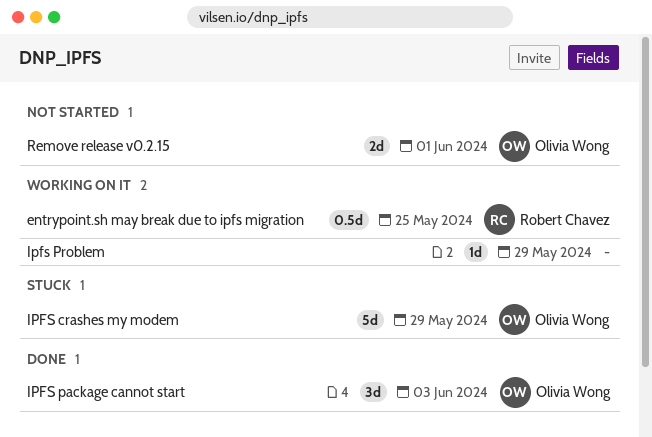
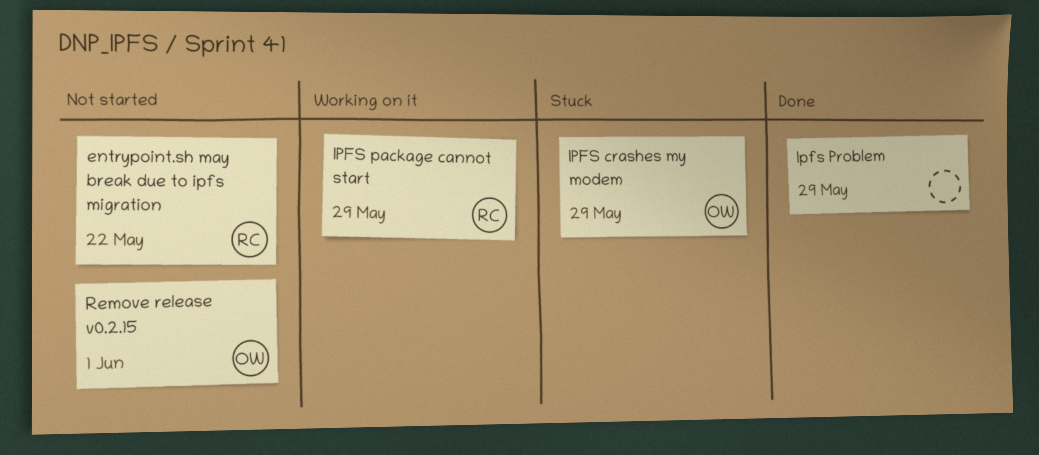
entrypoint.sh may break due to ipfs migration, status: Working on it -> Not started
entrypoint.sh may break due to ipfs migration, due: May 25 -> May 22
IPFS package cannot start, status: Done -> Working on it
IPFS package cannot start, owner: Olivia Wong -> Robert Chavez
IPFS package cannot start, due: Jun 3 -> May 29
Ipfs Problem, status: Working on it -> Done

